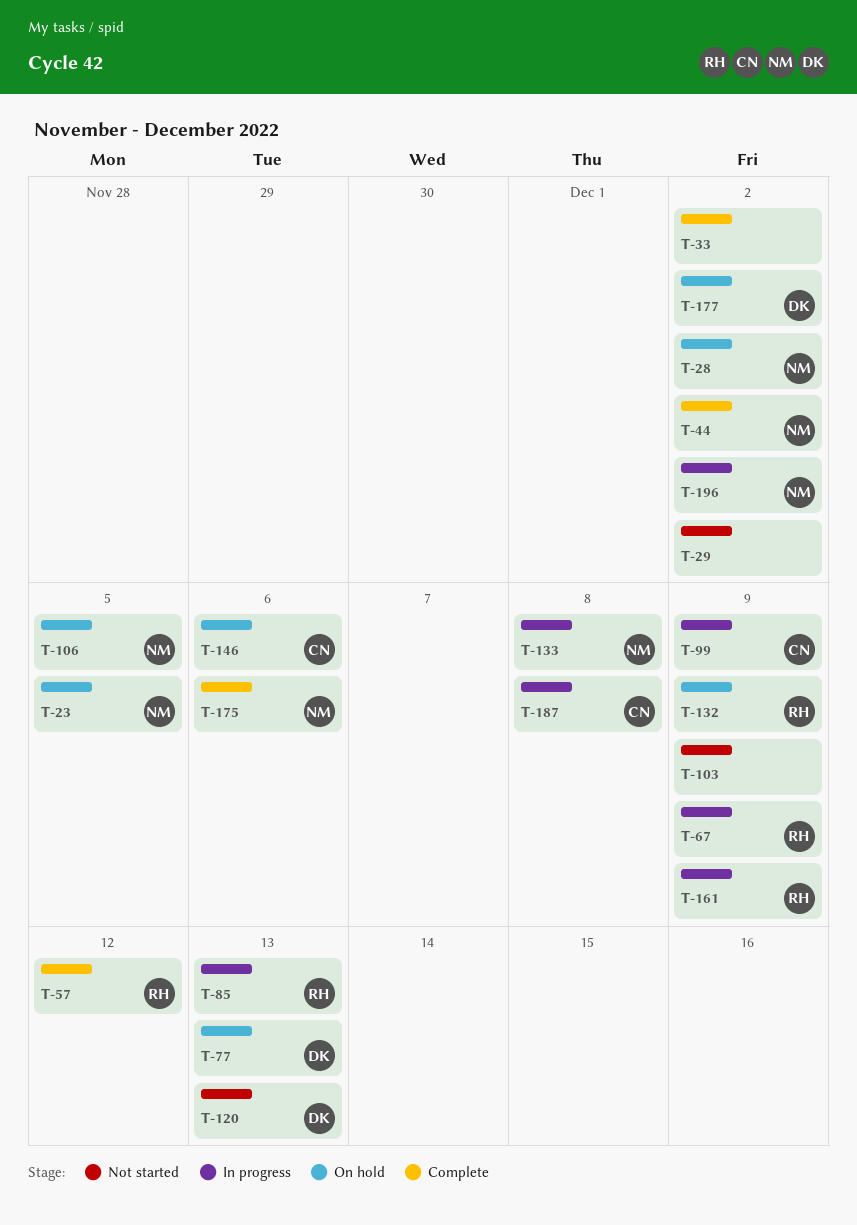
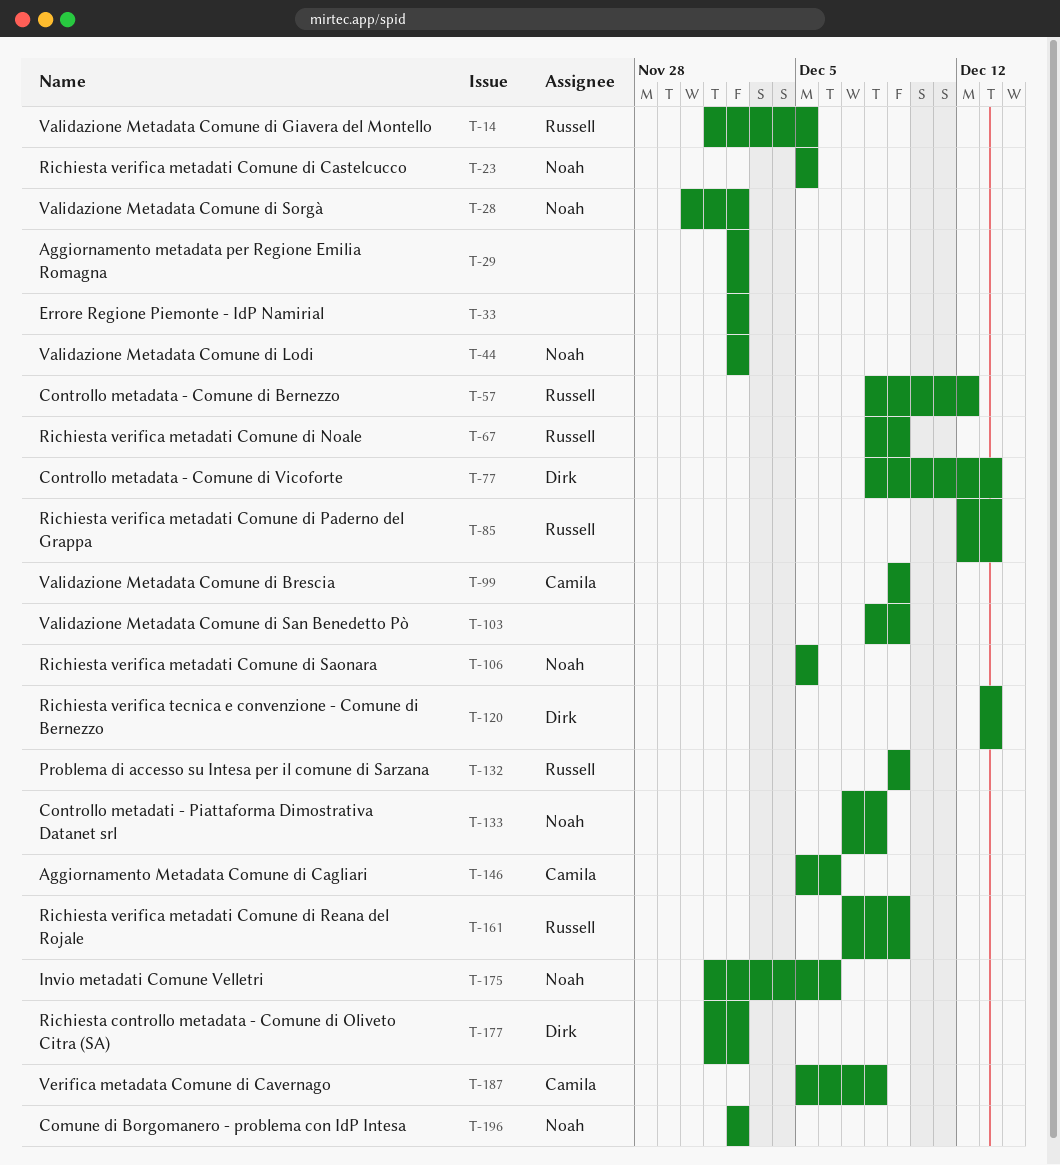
T-14: none -> present

